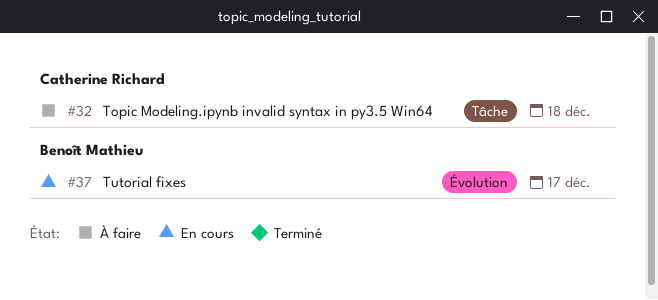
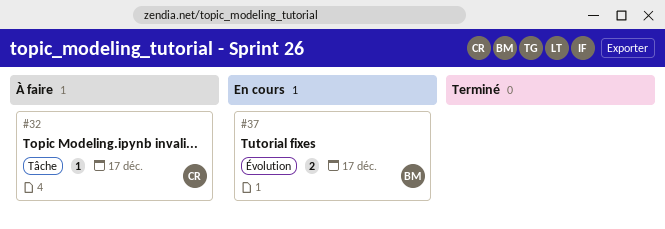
#32, due: Dec 18 -> Dec 17

